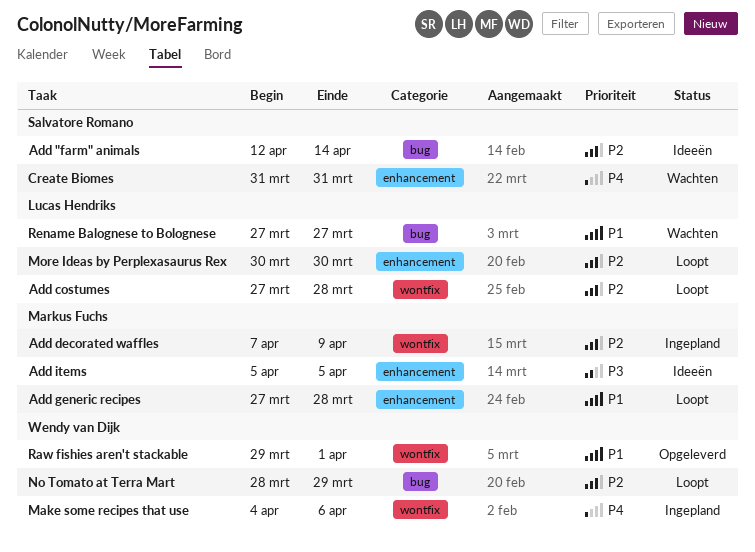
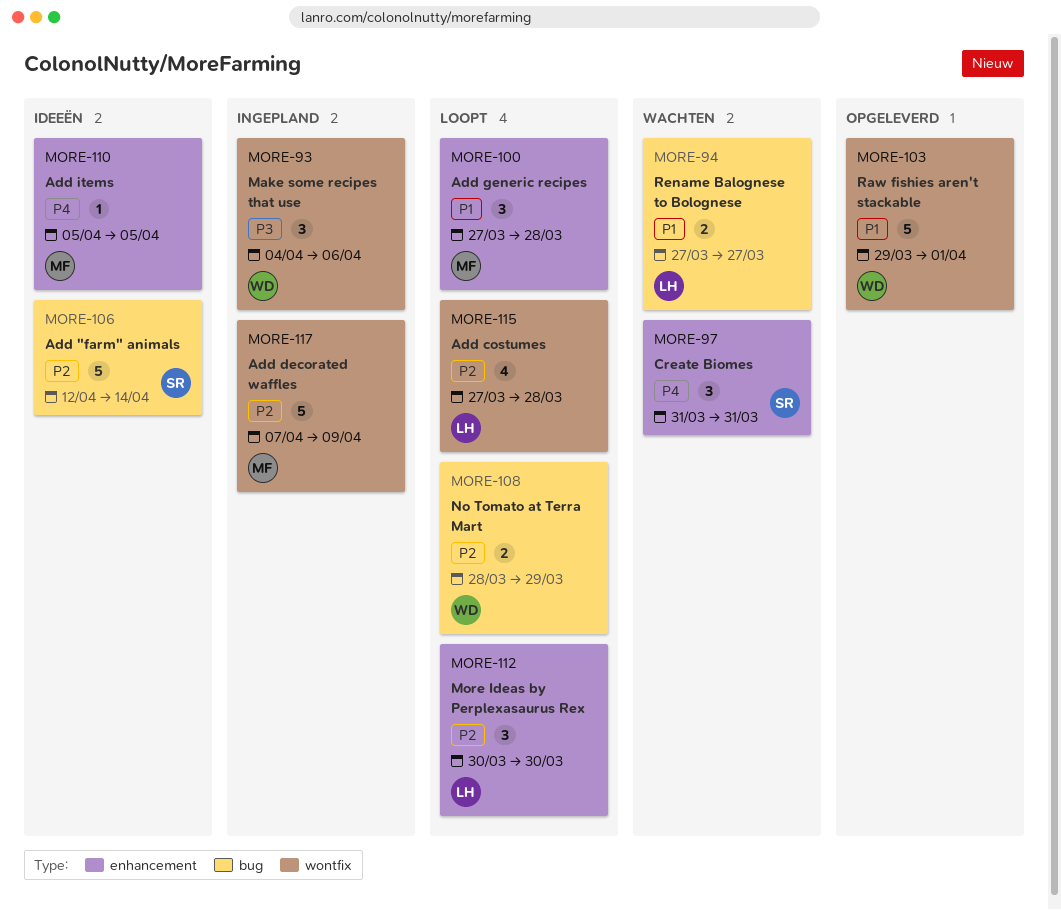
Add items, priority: P3 -> P4
Make some recipes that use, priority: P4 -> P3

